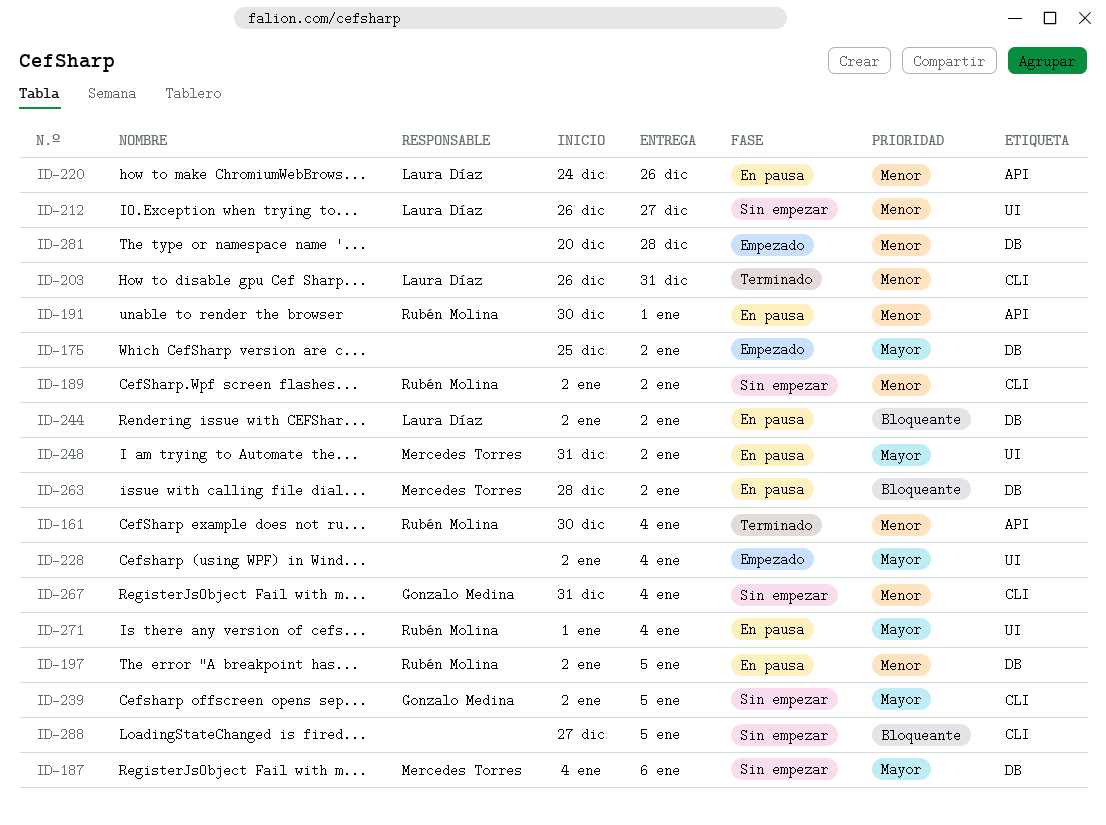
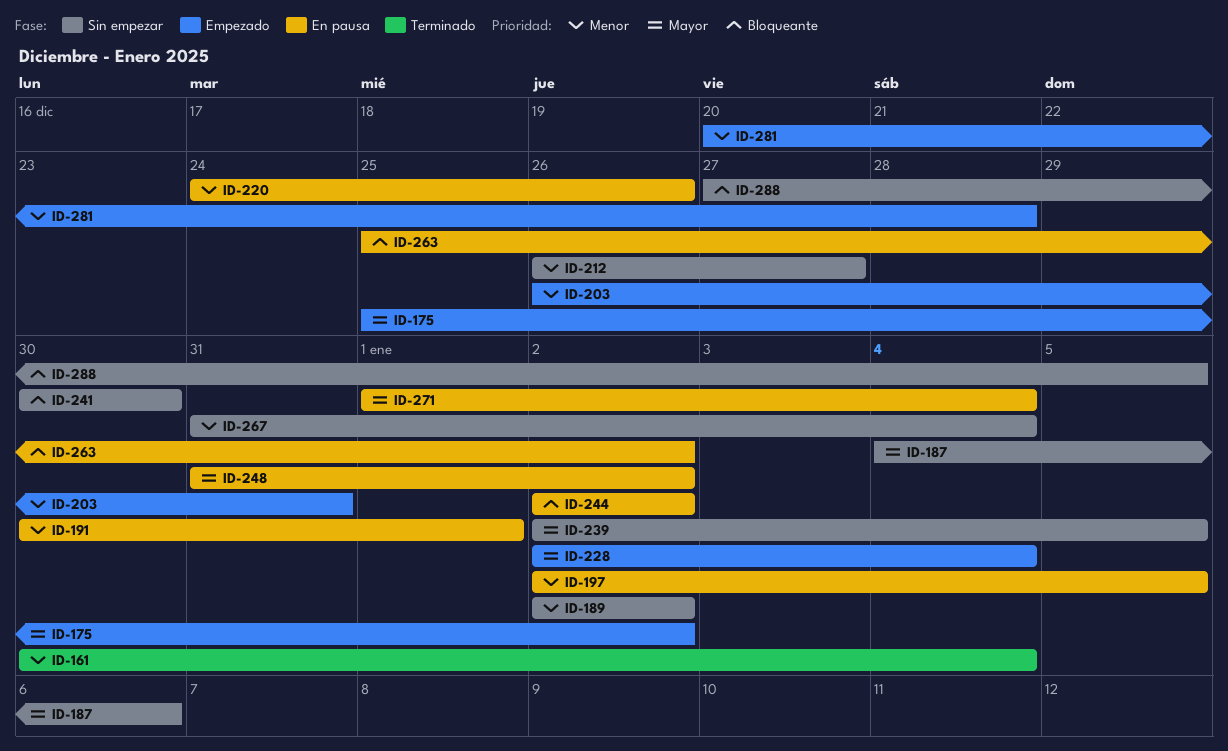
ID-203, status: Terminado -> Empezado
ID-241: none -> present
ID-263, start: Dec 28 -> Dec 25

